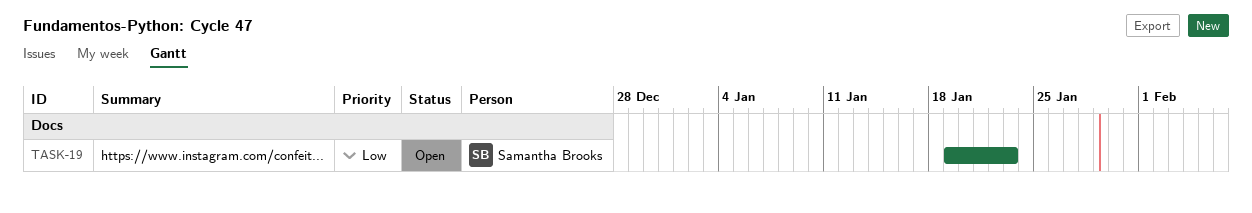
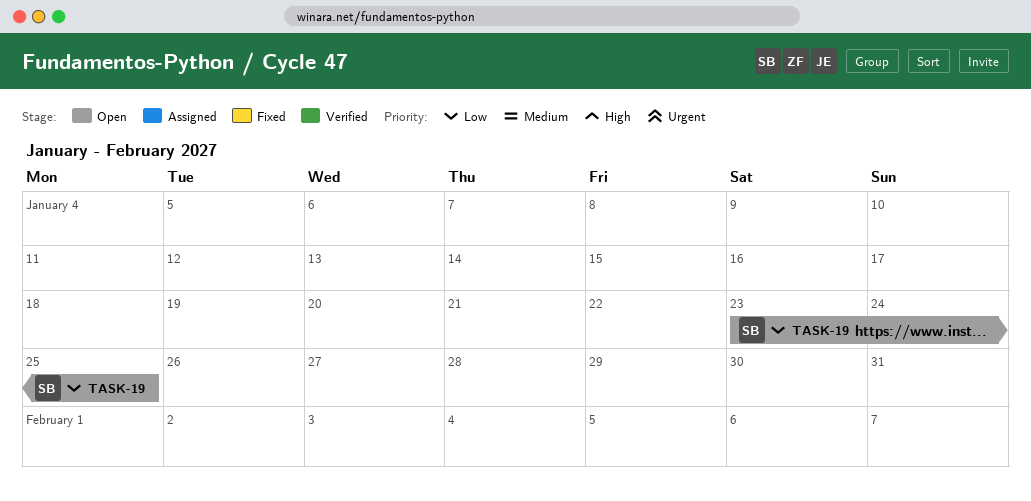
TASK-19, start: Jan 19 -> Jan 23
TASK-19, due: Jan 23 -> Jan 25

